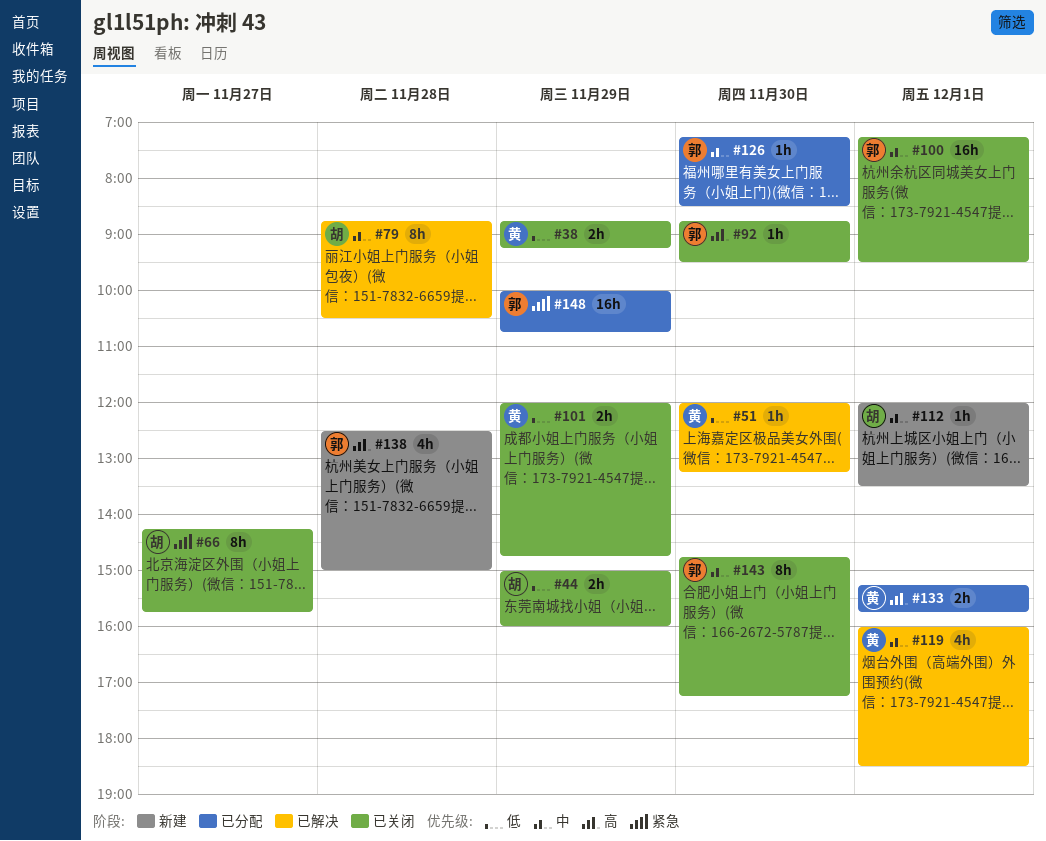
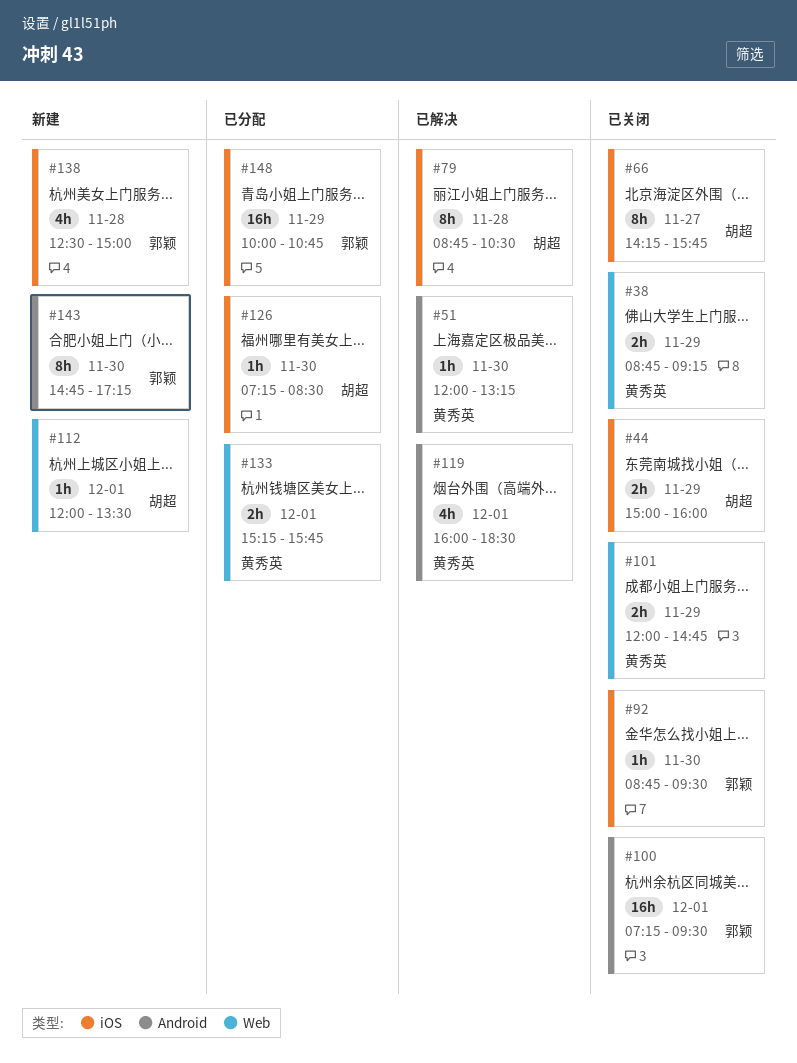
#126, owner: 郭颖 -> 胡超
#143, status: 已关闭 -> 新建

